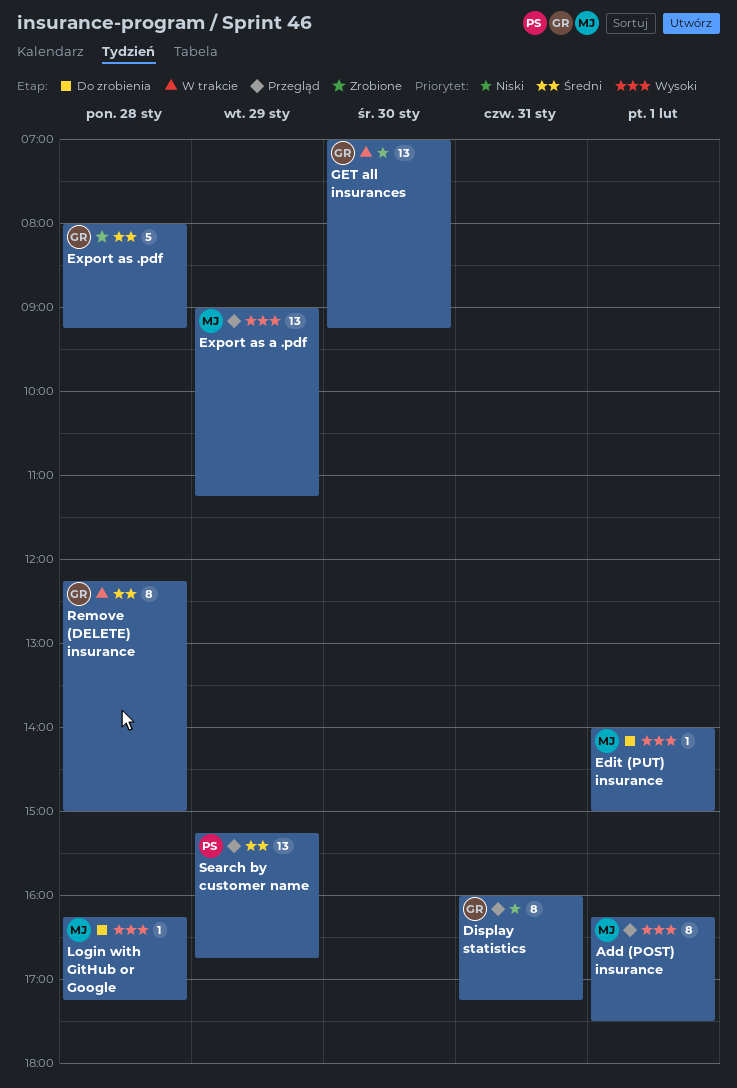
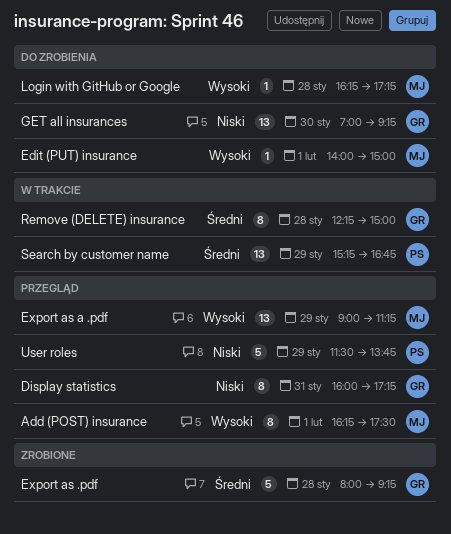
GET all insurances, status: W trakcie -> Do zrobienia
Search by customer name, status: Przegląd -> W trakcie
User roles: none -> present

